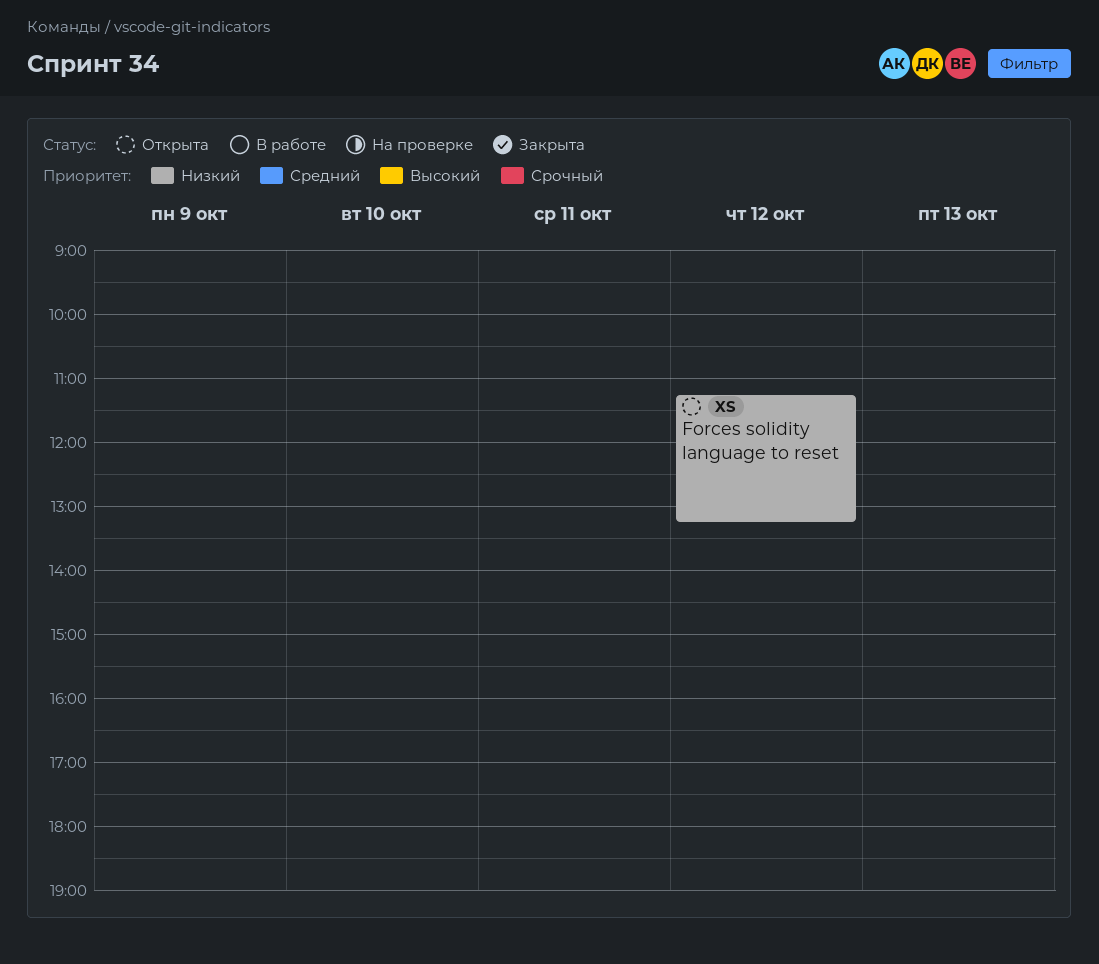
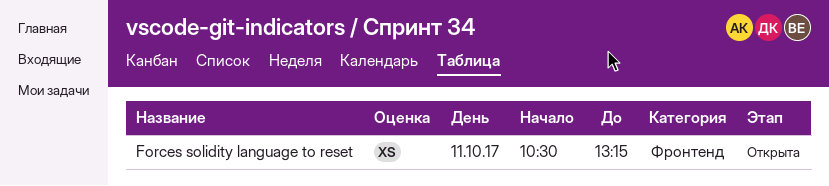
Forces solidity language to reset, day: Oct 12 -> Oct 11
Forces solidity language to reset, begins: 11:15 -> 10:30

